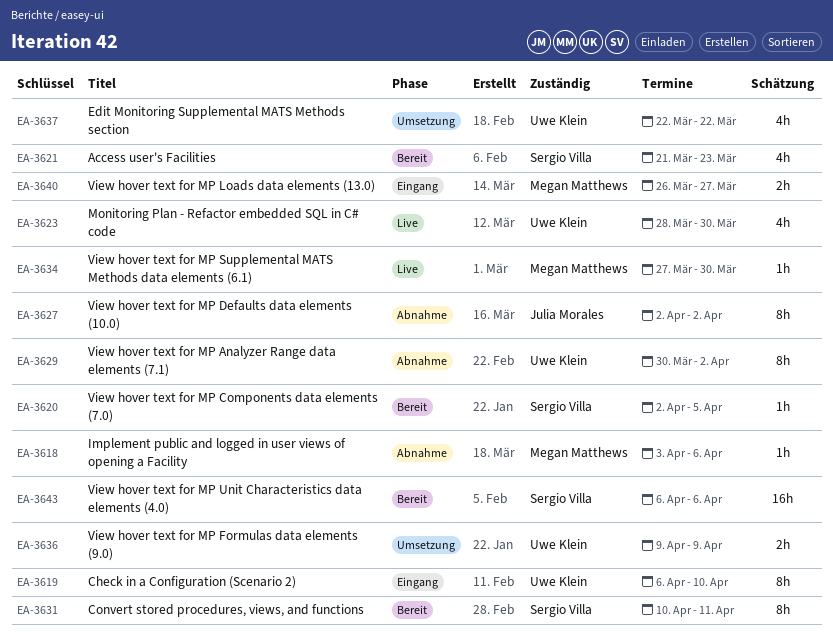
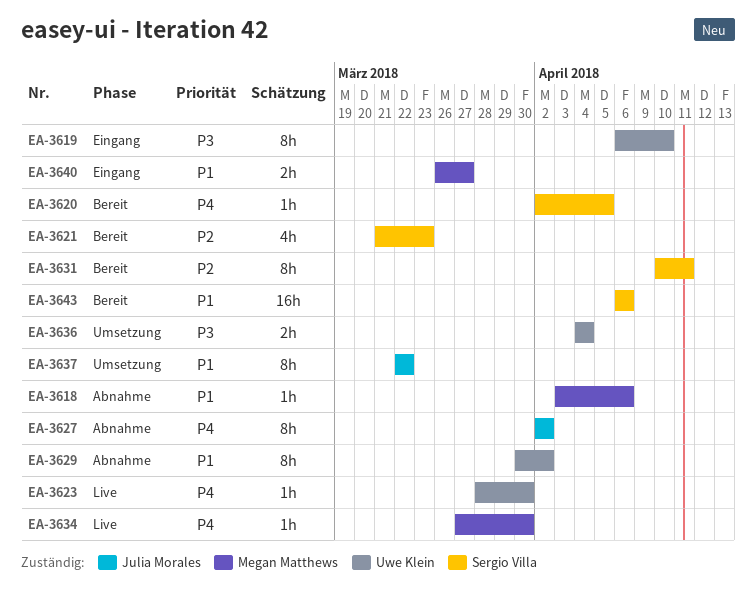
EA-3623, estimate: 4h -> 1h
EA-3636, start: Apr 9 -> Apr 4
EA-3636, due: Apr 9 -> Apr 4
EA-3637, owner: Uwe Klein -> Julia Morales
EA-3637, estimate: 4h -> 8h

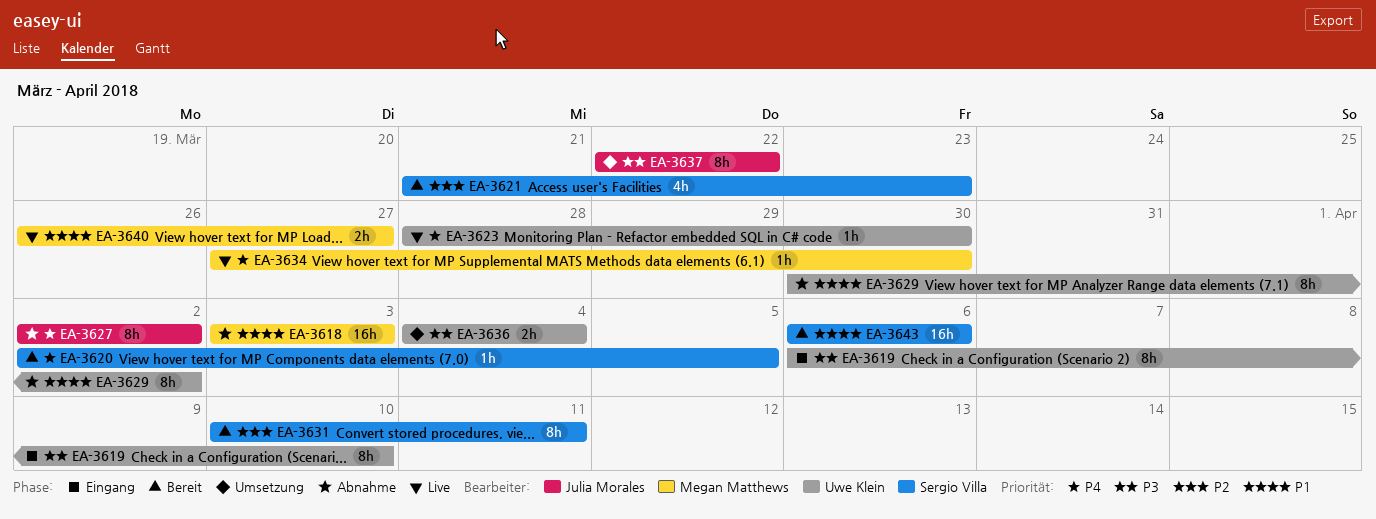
EA-3618, estimate: 1h -> 16h
EA-3618, due: Apr 6 -> Apr 3
EA-3637, priority: P1 -> P3
EA-3640, status: Eingang -> Live

